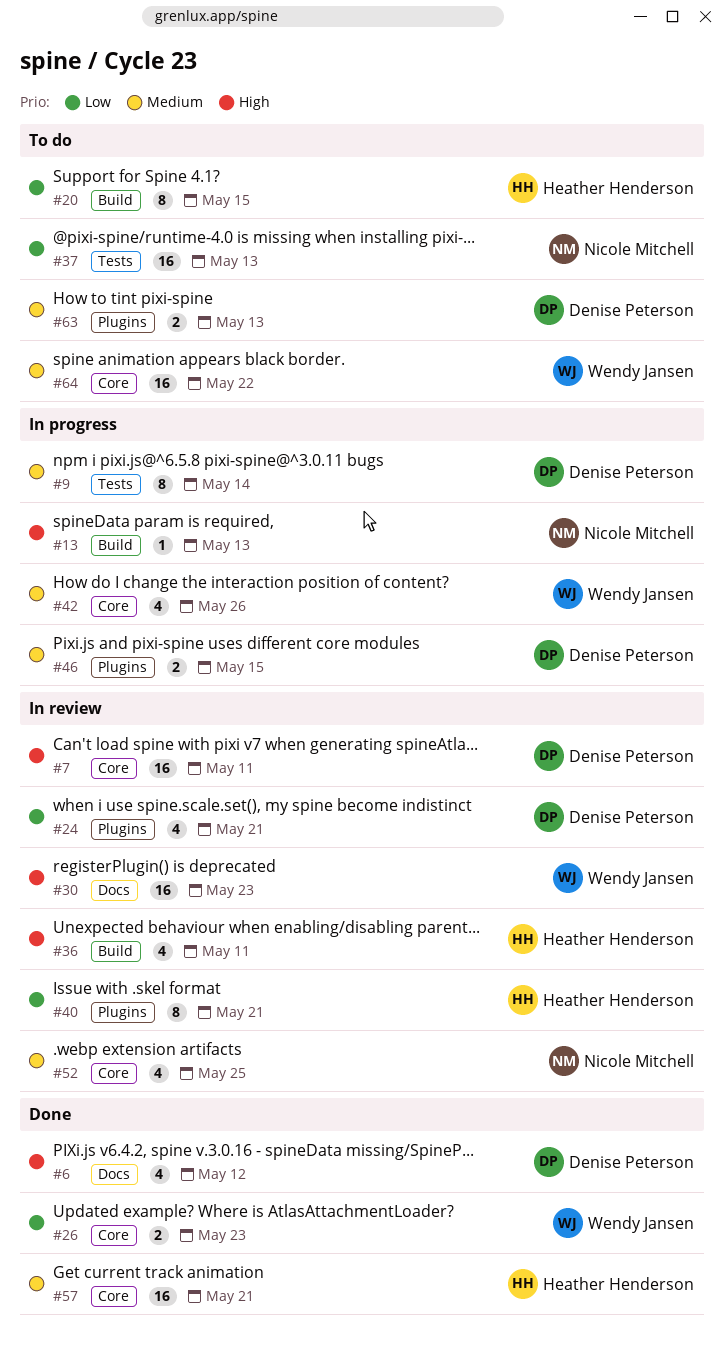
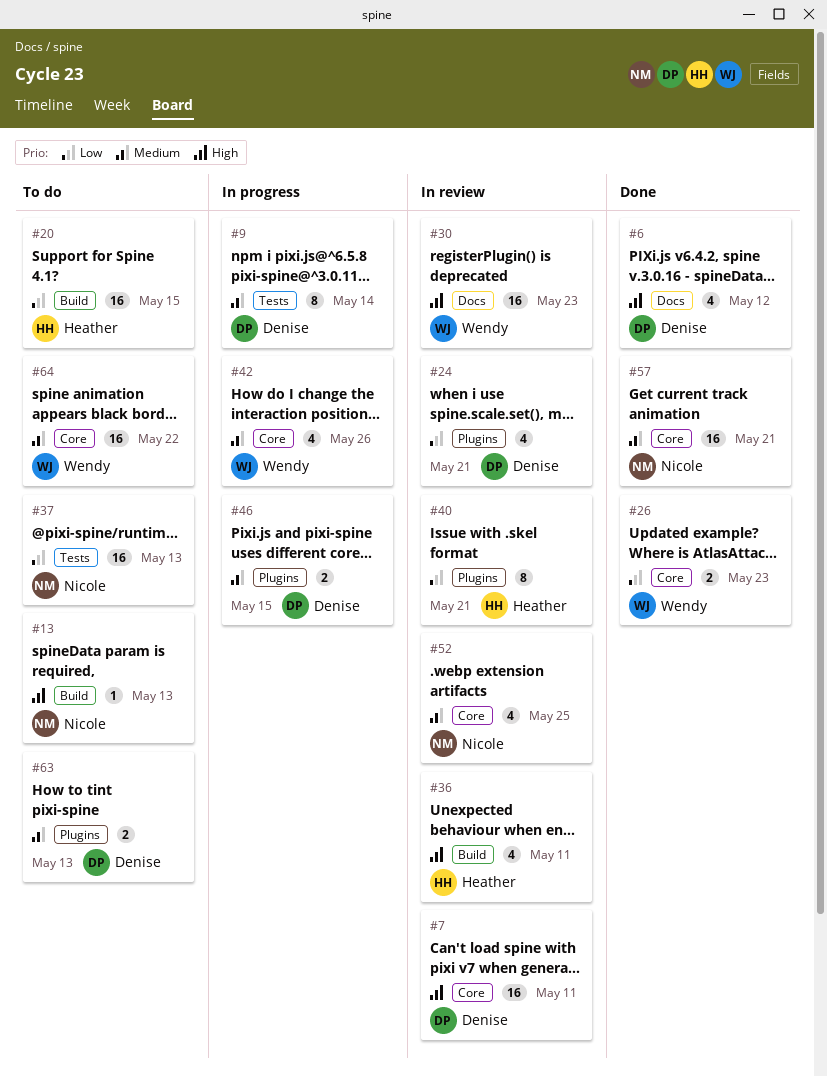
#13, status: In progress -> To do
#20, estimate: 8 -> 16
#57, owner: Heather Henderson -> Nicole Mitchell

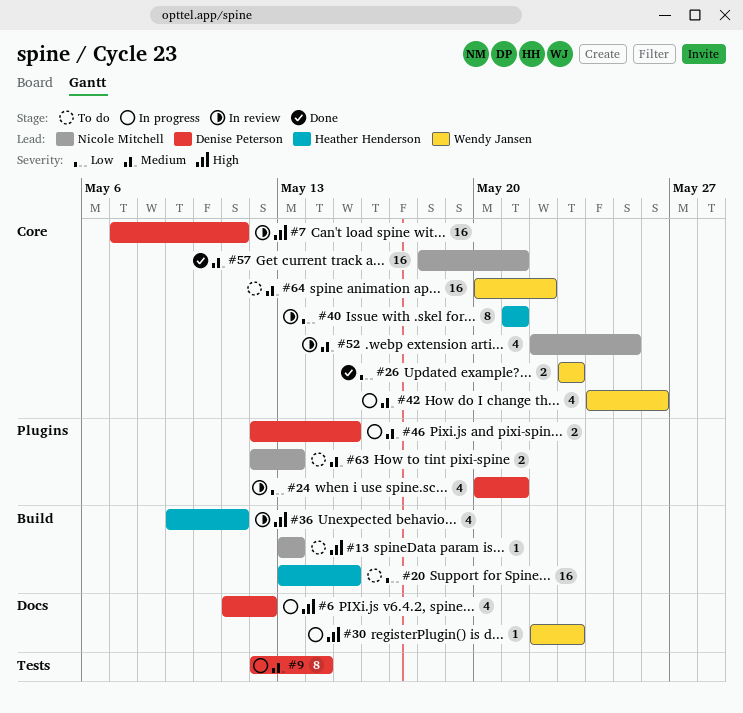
#6, status: Done -> In progress
#30, status: In review -> In progress
#30, estimate: 16 -> 1
#37: present -> none
#40, label: Plugins -> Core
#63, owner: Denise Peterson -> Nicole Mitchell

